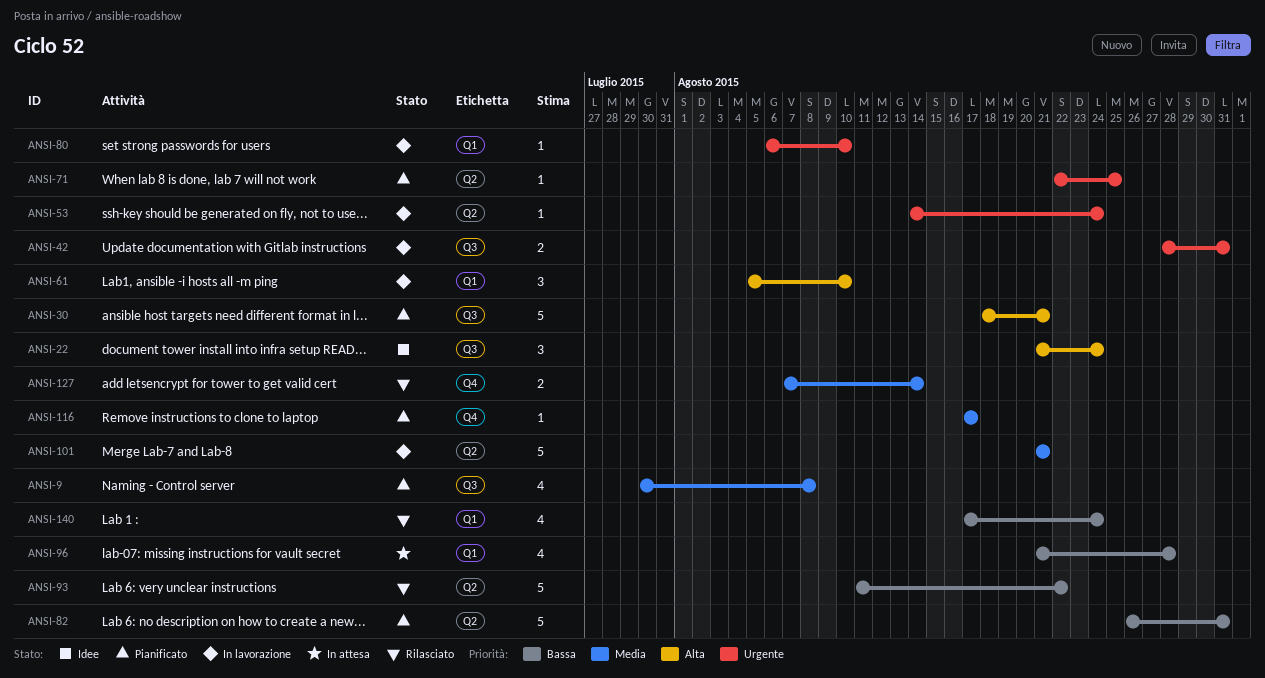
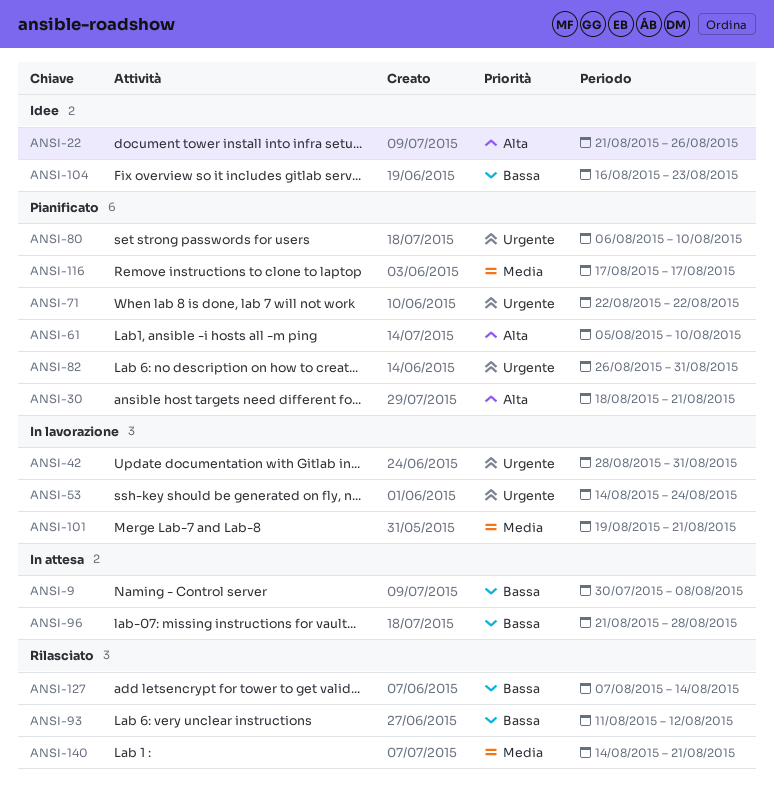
ANSI-9, status: Pianificato -> In attesa
ANSI-9, priority: Media -> Bassa
ANSI-22, due: Aug 24 -> Aug 26
ANSI-61, status: In lavorazione -> Pianificato
ANSI-71, due: Aug 25 -> Aug 22
ANSI-80, status: In lavorazione -> Pianificato
ANSI-82, priority: Bassa -> Urgente
ANSI-93, due: Aug 22 -> Aug 12
ANSI-101, start: Aug 21 -> Aug 19
ANSI-104: none -> present
ANSI-127, priority: Media -> Bassa
ANSI-140, priority: Bassa -> Media
ANSI-140, start: Aug 17 -> Aug 14
ANSI-140, due: Aug 24 -> Aug 21

